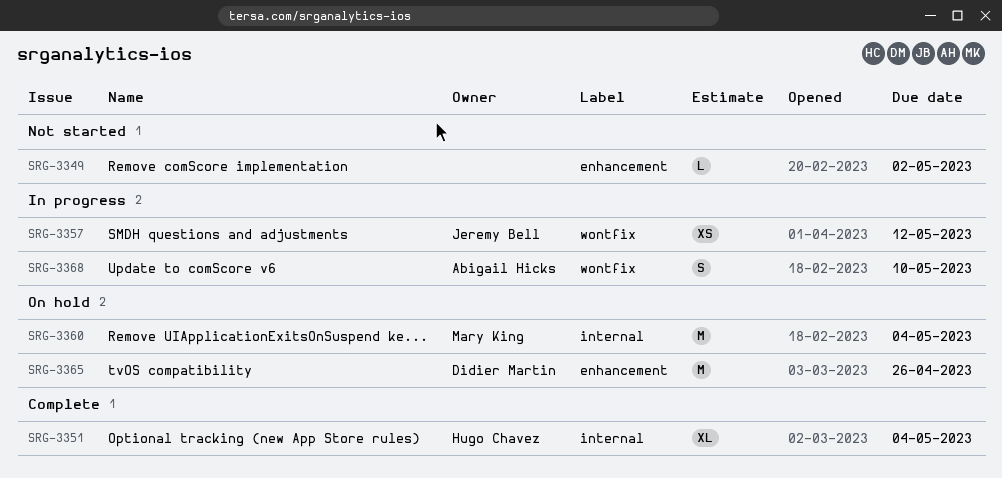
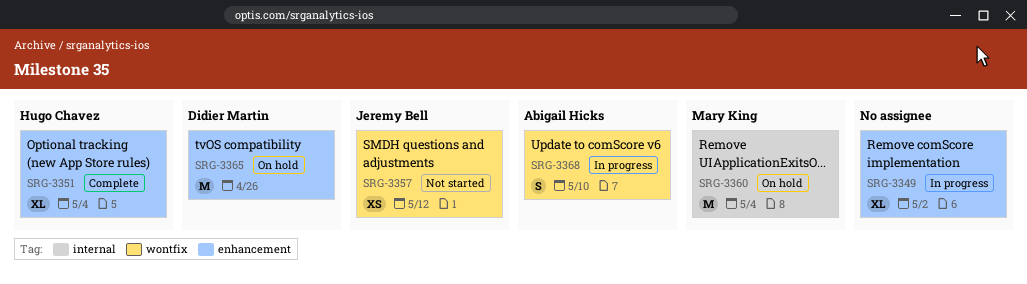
SRG-3349, status: Not started -> In progress
SRG-3349, estimate: L -> XL
SRG-3351, label: internal -> enhancement
SRG-3357, status: In progress -> Not started

